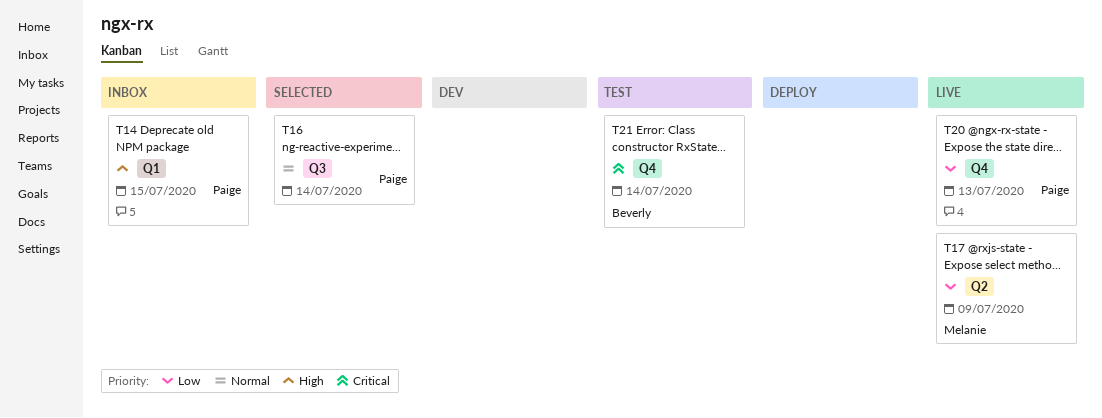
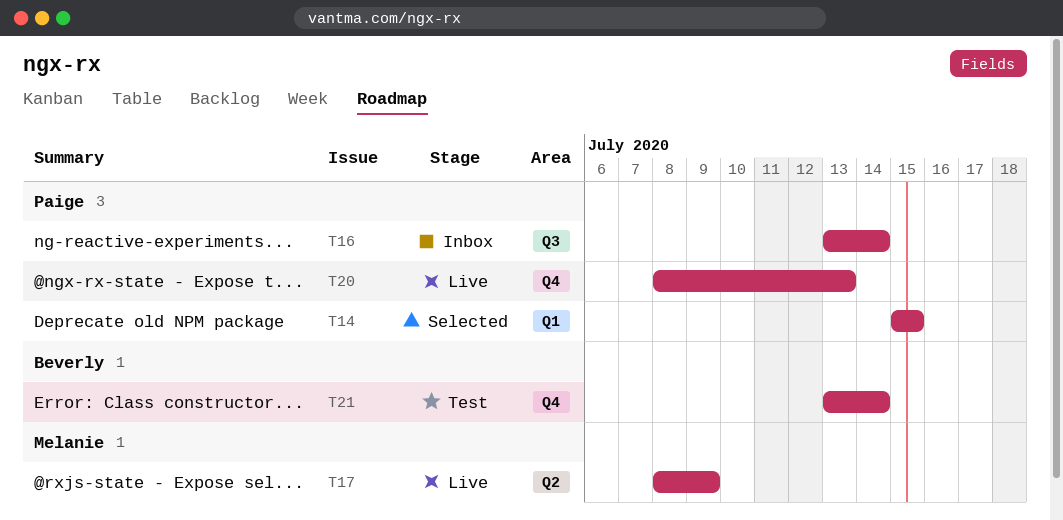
T14, status: Inbox -> Selected
T16, status: Selected -> Inbox

